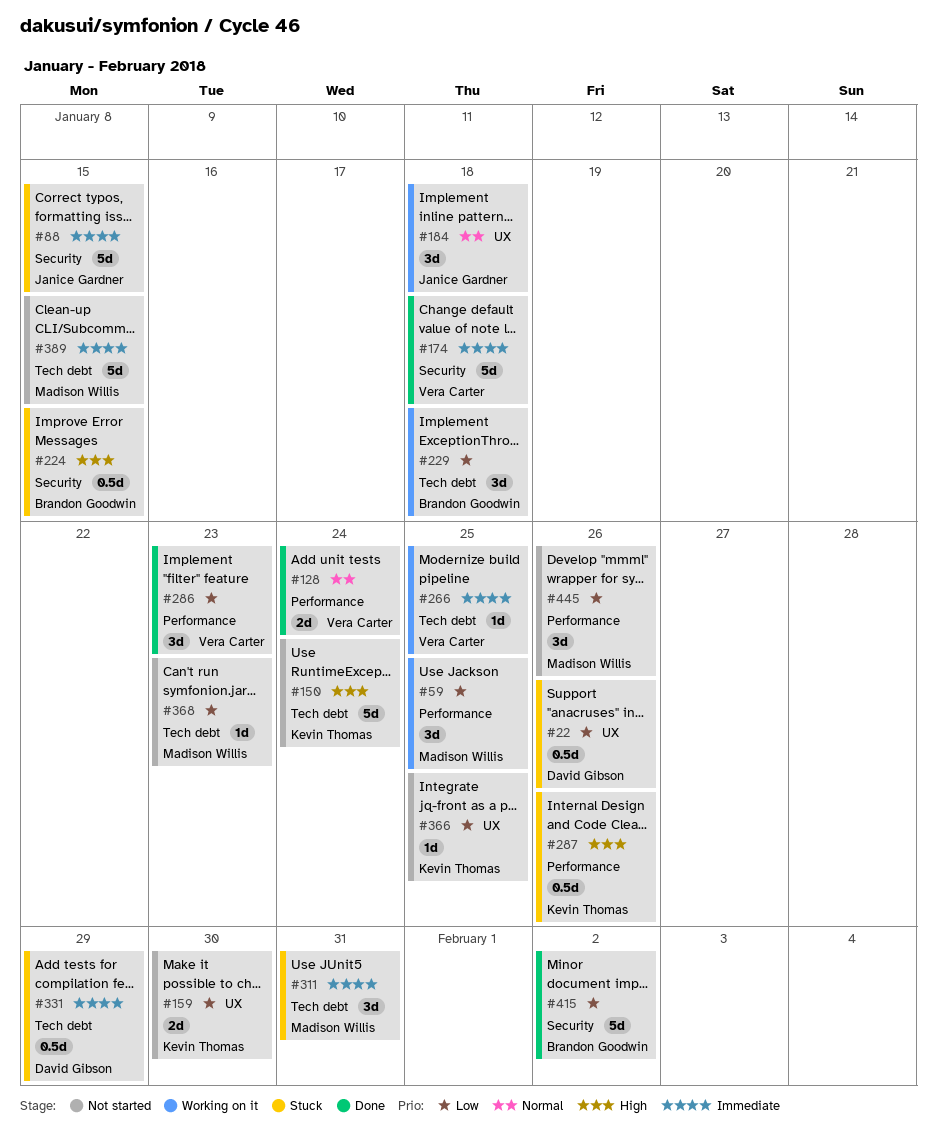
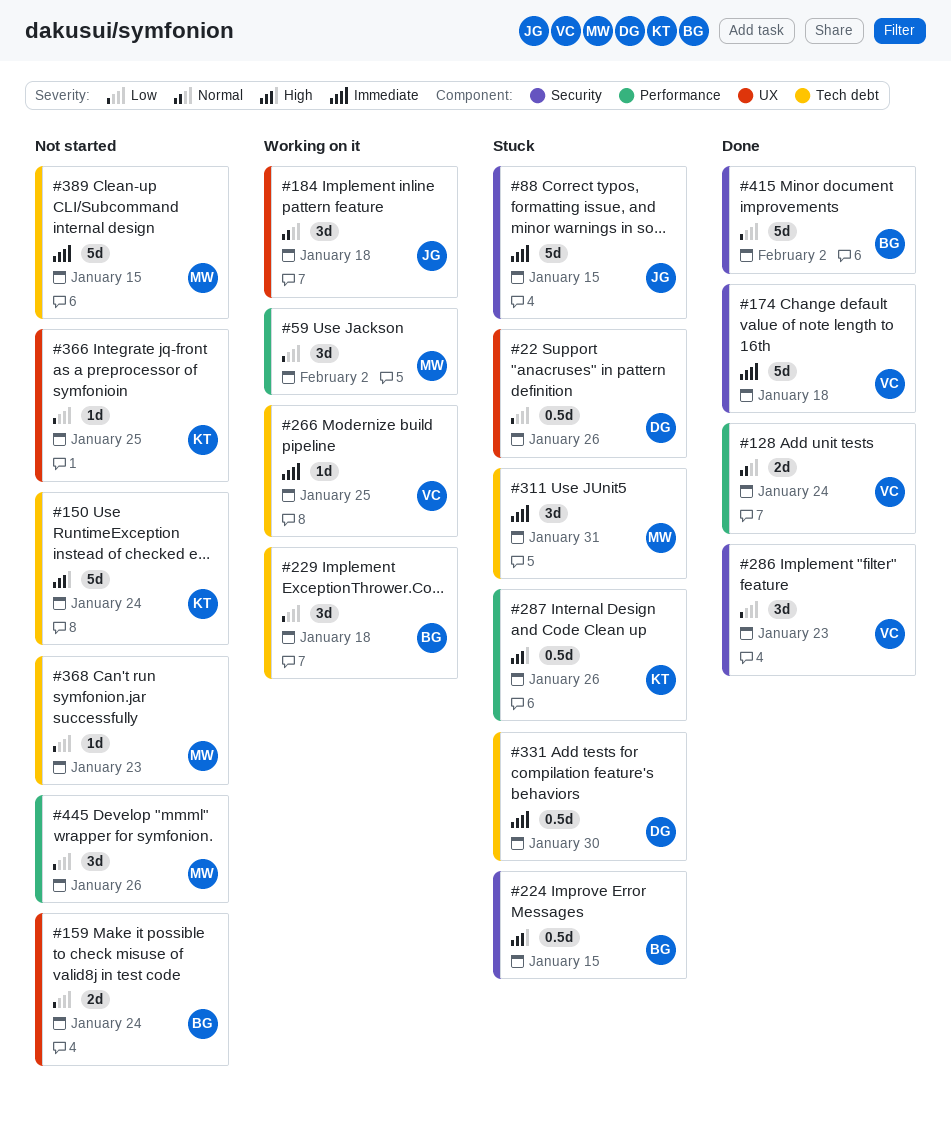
#59, due: Jan 25 -> Feb 2
#159, owner: Kevin Thomas -> Brandon Goodwin
#159, due: Jan 30 -> Jan 24
#286, label: Performance -> Security
#331, due: Jan 29 -> Jan 30

